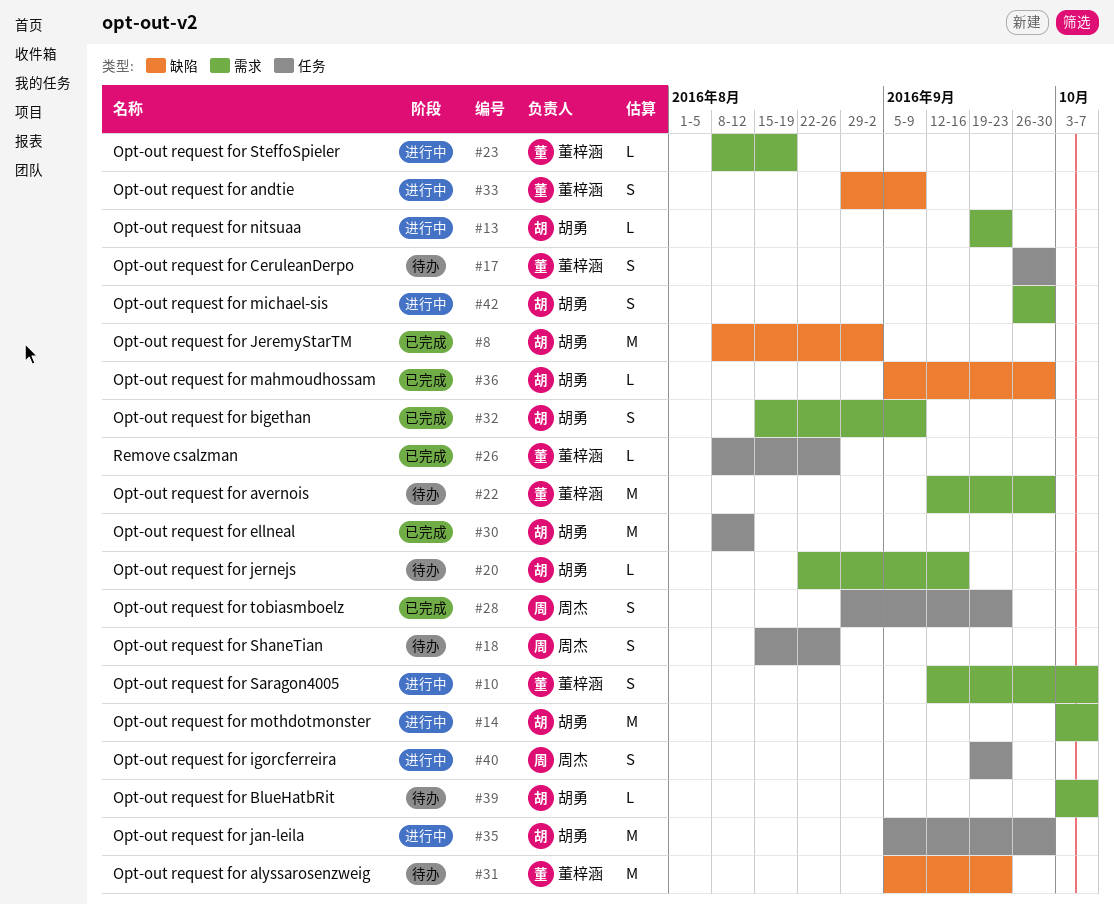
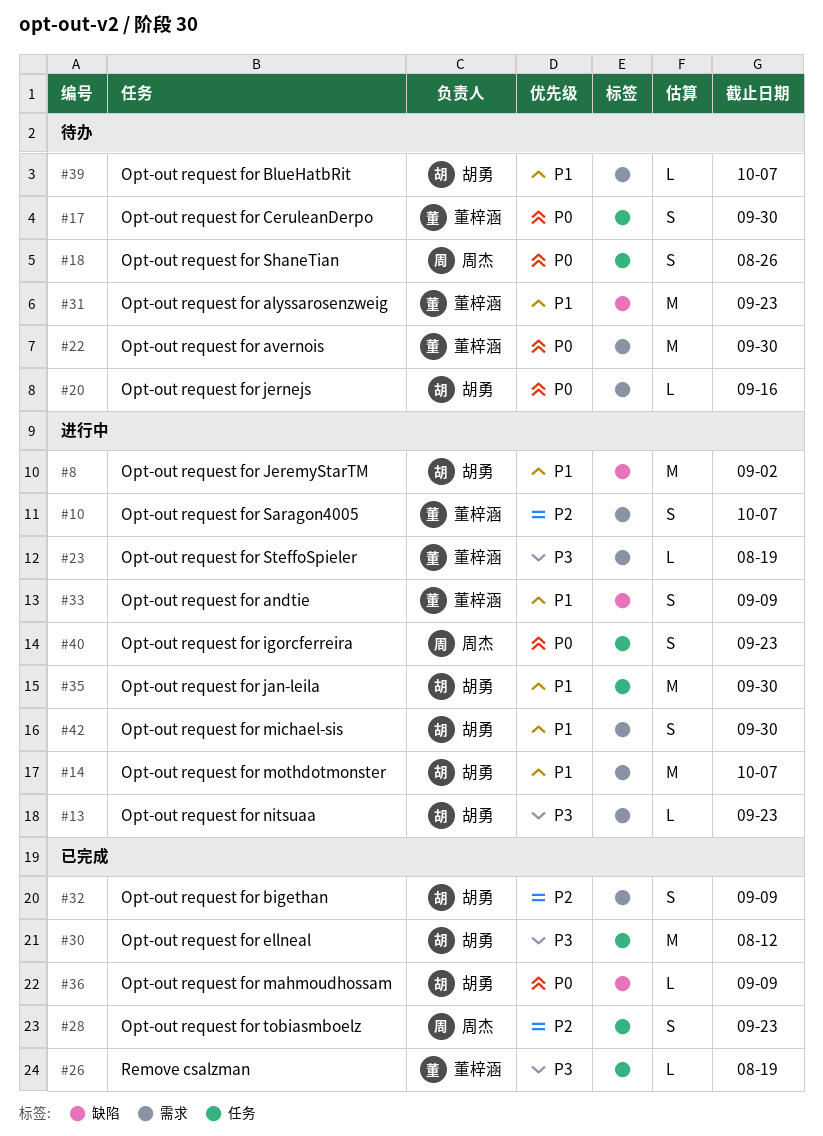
#8, status: 已完成 -> 进行中
#26, due: Aug 26 -> Aug 19
#36, due: Sep 30 -> Sep 9

